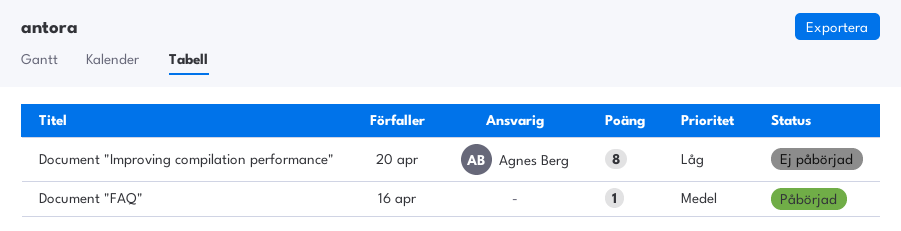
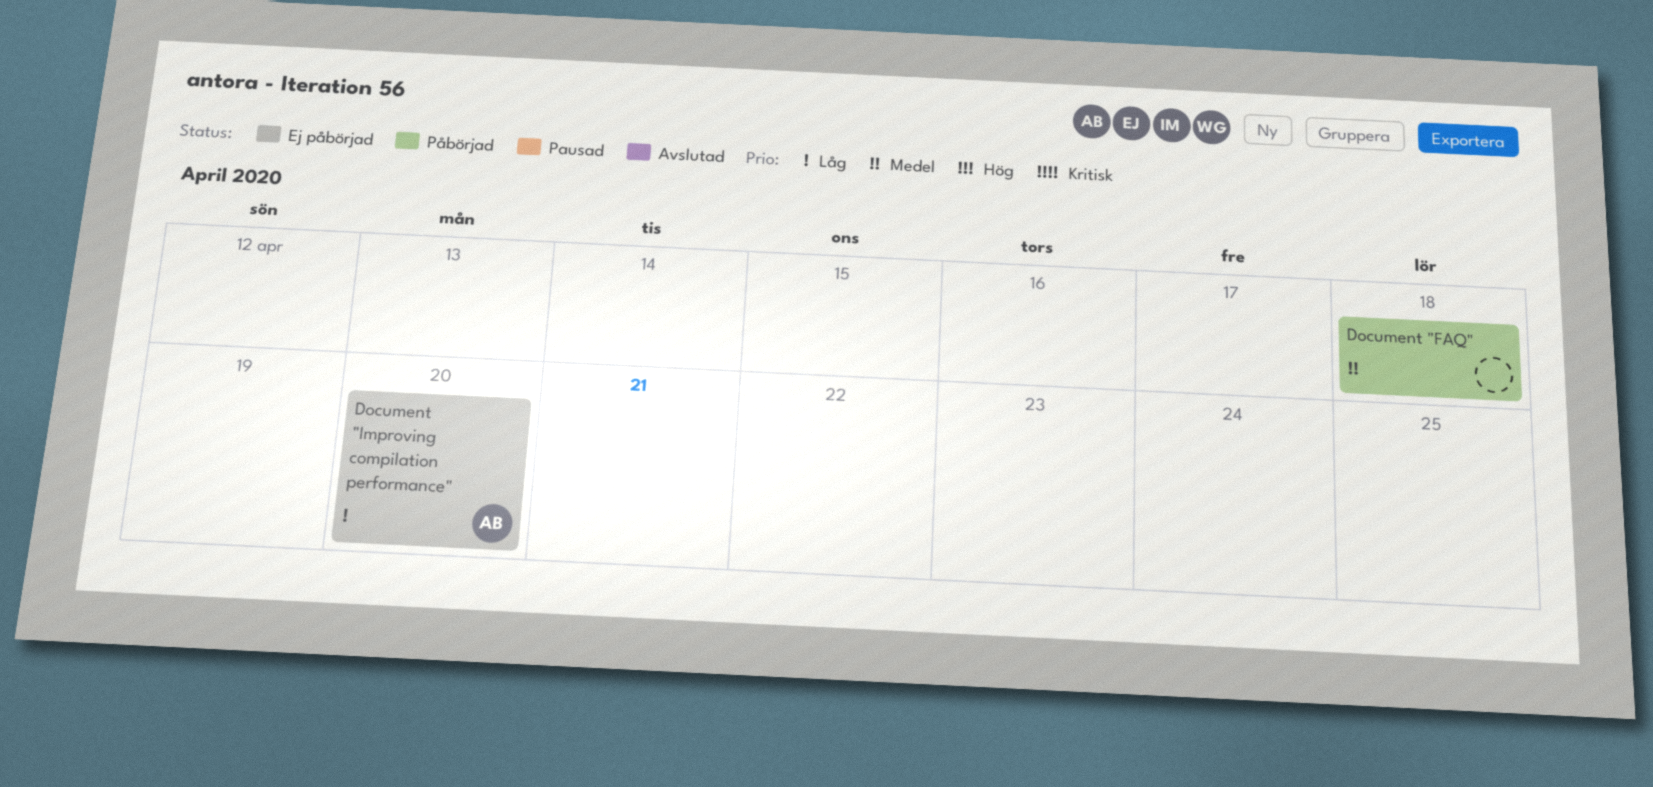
Document "FAQ", due: Apr 16 -> Apr 18

